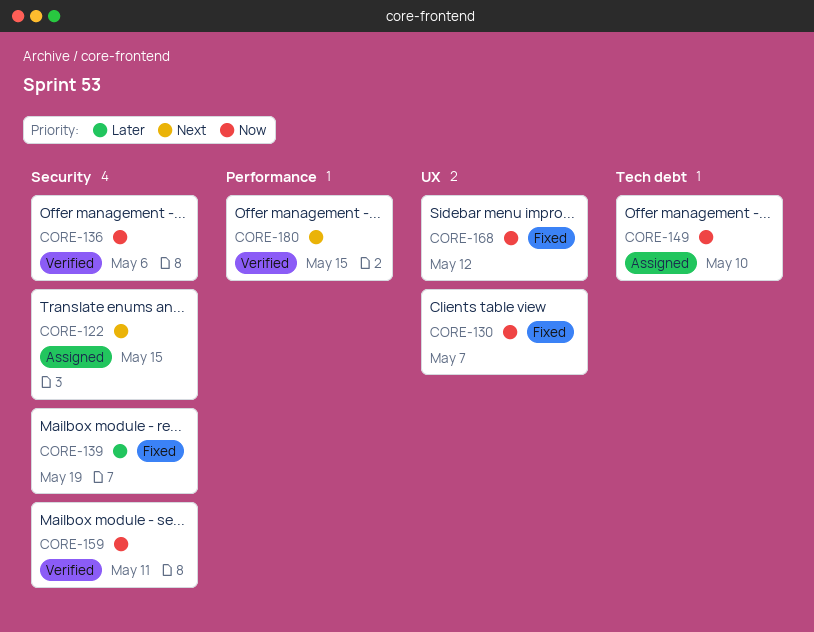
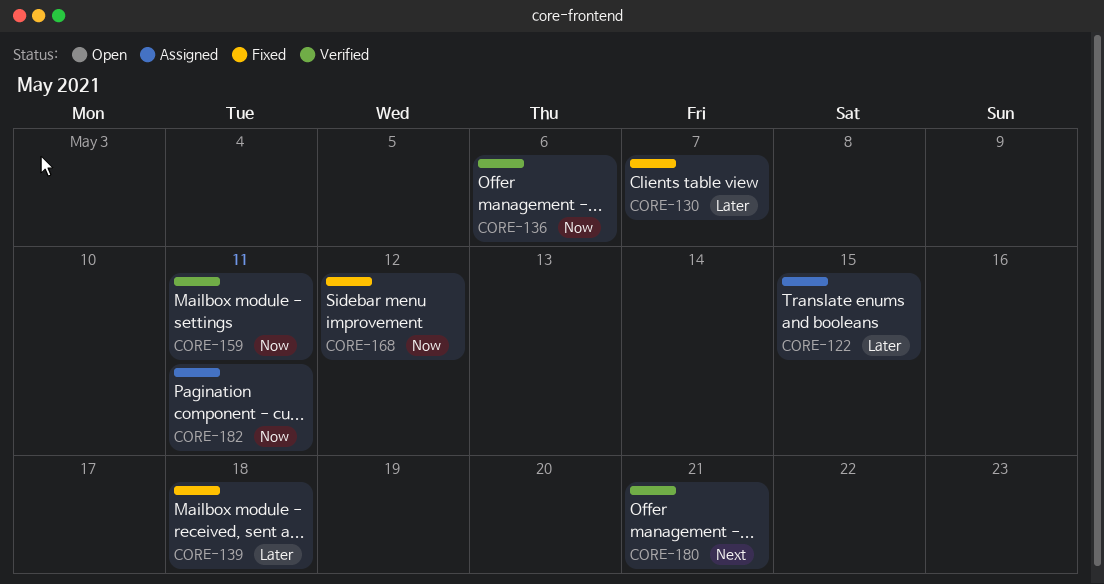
CORE-122, priority: Next -> Later
CORE-130, priority: Now -> Later
CORE-139, due: May 19 -> May 18
CORE-149: present -> none
CORE-180, due: May 15 -> May 21
CORE-182: none -> present

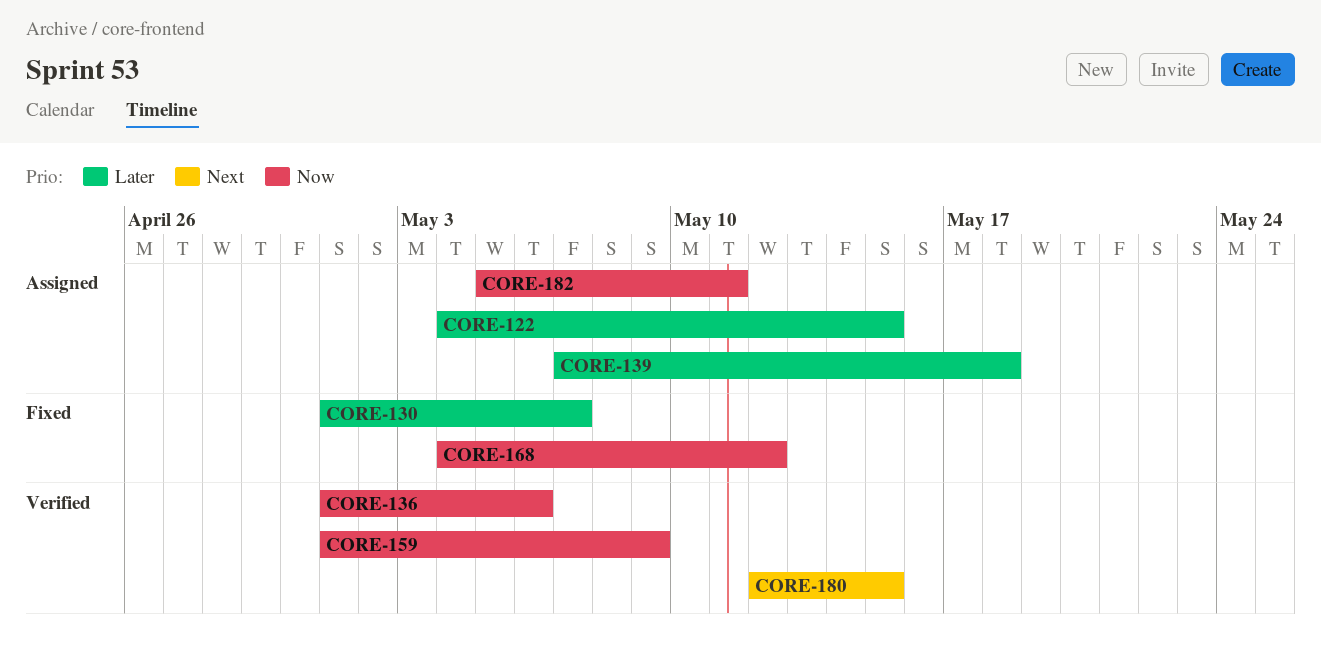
CORE-139, status: Fixed -> Assigned
CORE-159, due: May 11 -> May 9
CORE-180, due: May 21 -> May 15

